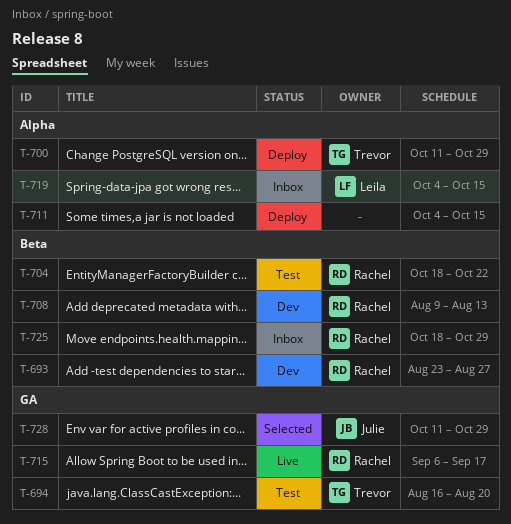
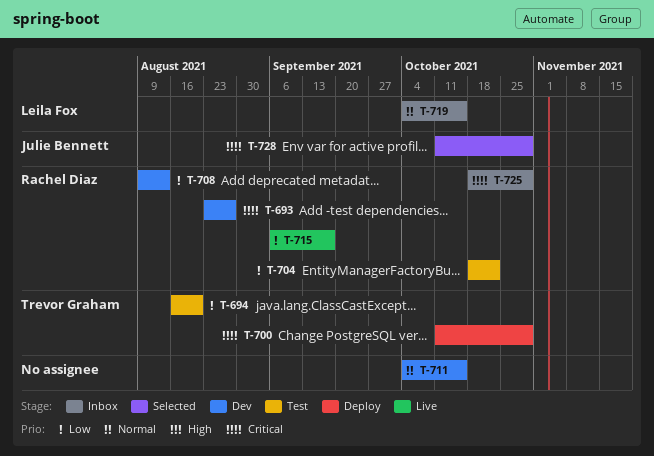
T-711, status: Deploy -> Dev

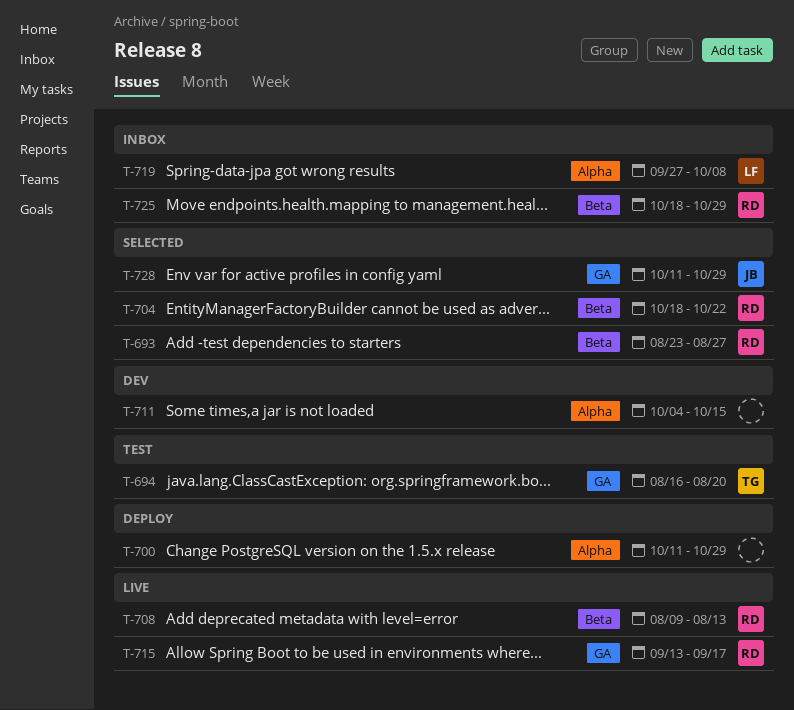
T-693, status: Dev -> Selected
T-700, owner: Trevor Graham -> none
T-704, status: Test -> Selected
T-708, status: Dev -> Live
T-715, start: Sep 6 -> Sep 13
T-719, start: Oct 4 -> Sep 27
T-719, due: Oct 15 -> Oct 8

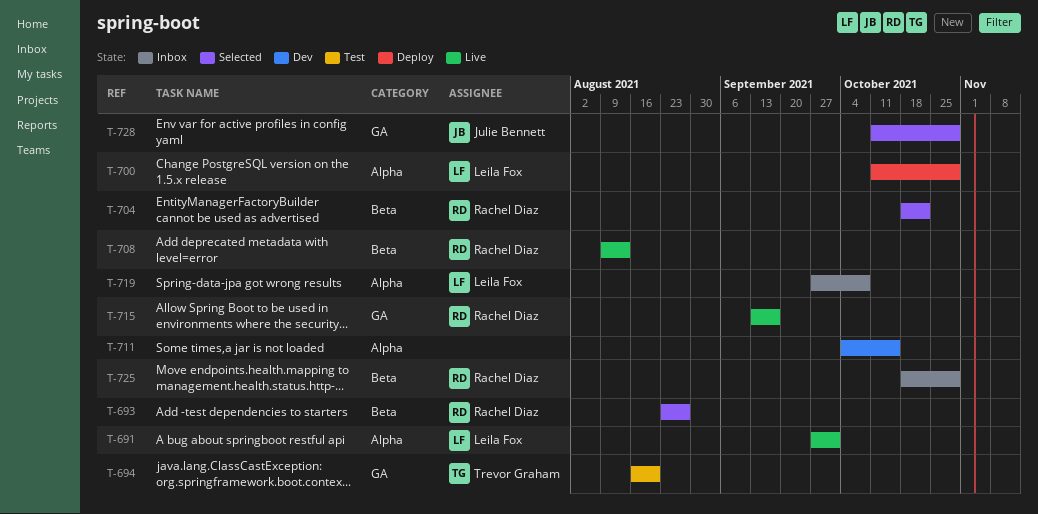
T-691: none -> present
T-700, owner: none -> Leila Fox

